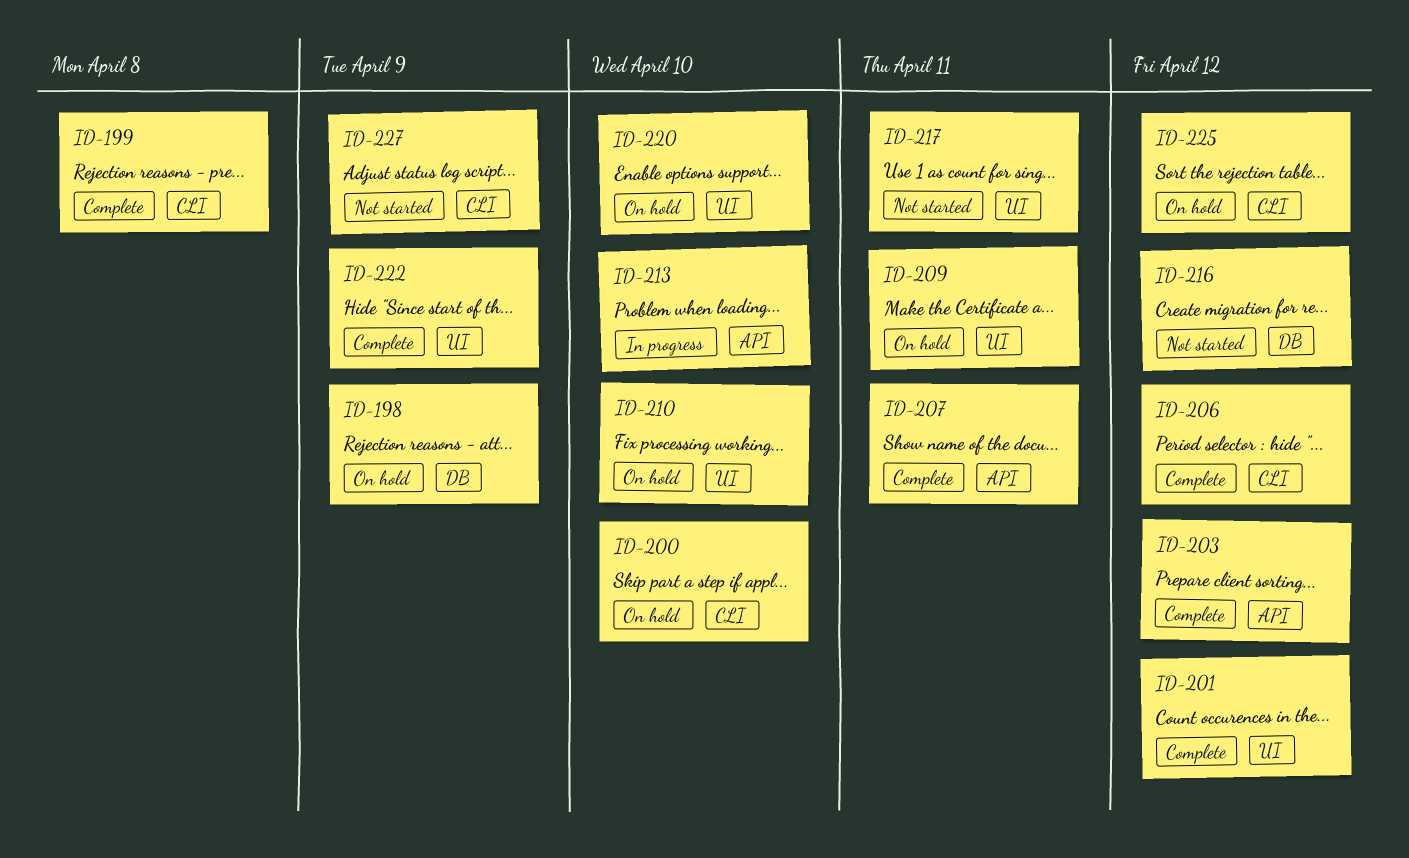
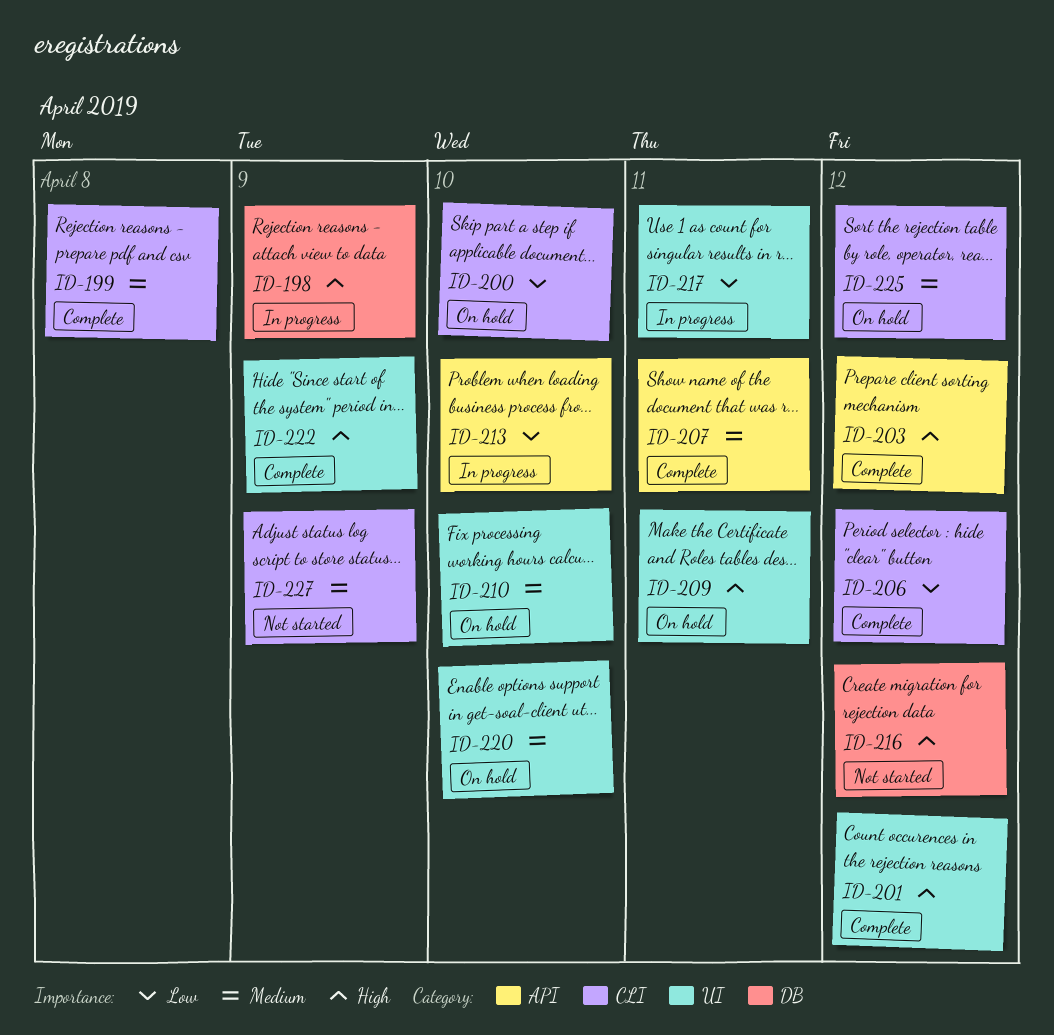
ID-198, status: On hold -> In progress
ID-217, status: Not started -> In progress

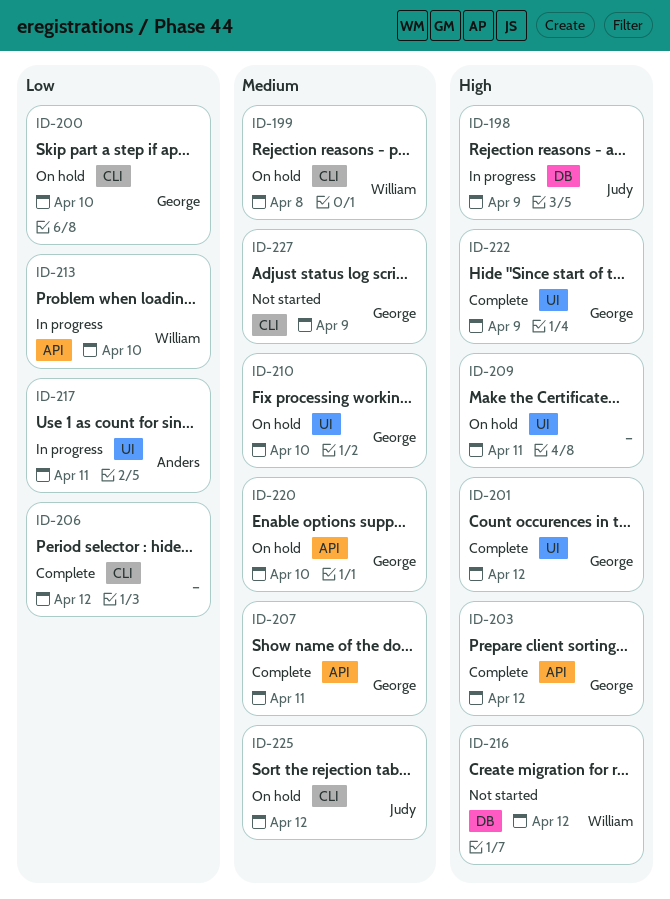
ID-199, status: Complete -> On hold
ID-220, label: UI -> API

